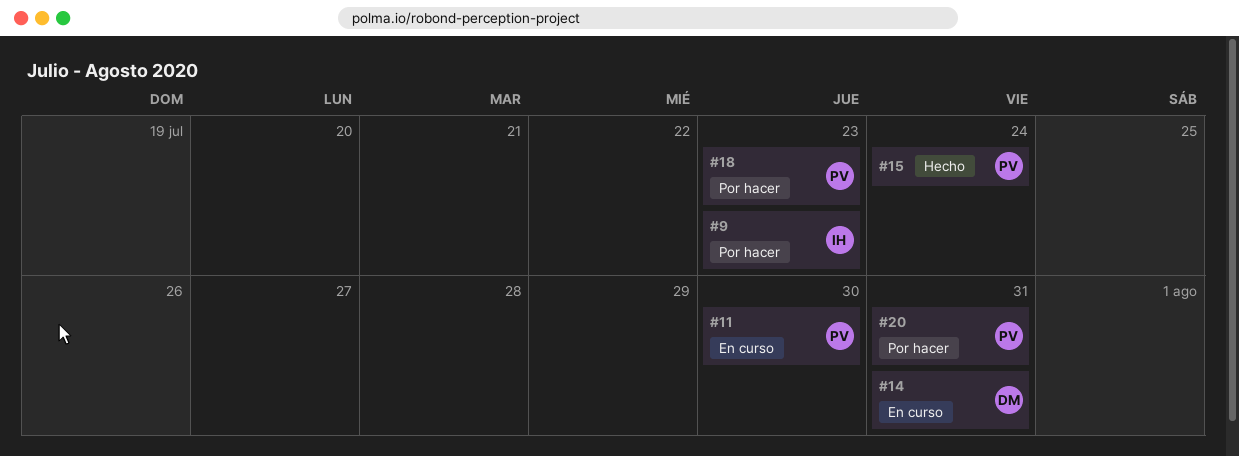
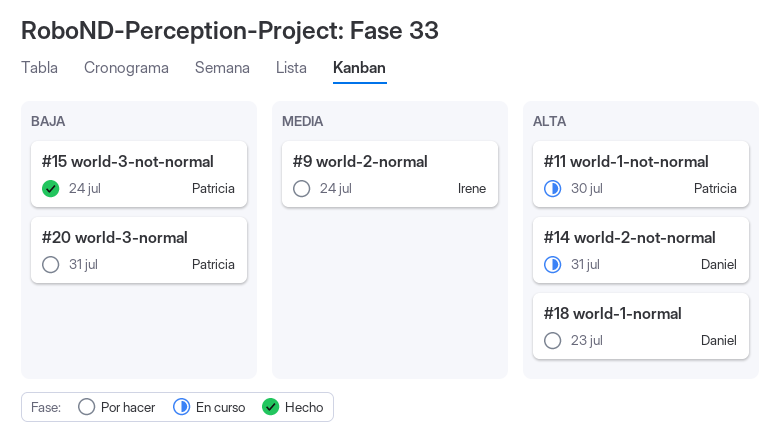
#9, due: Jul 23 -> Jul 24
#18, owner: Patricia -> Daniel

